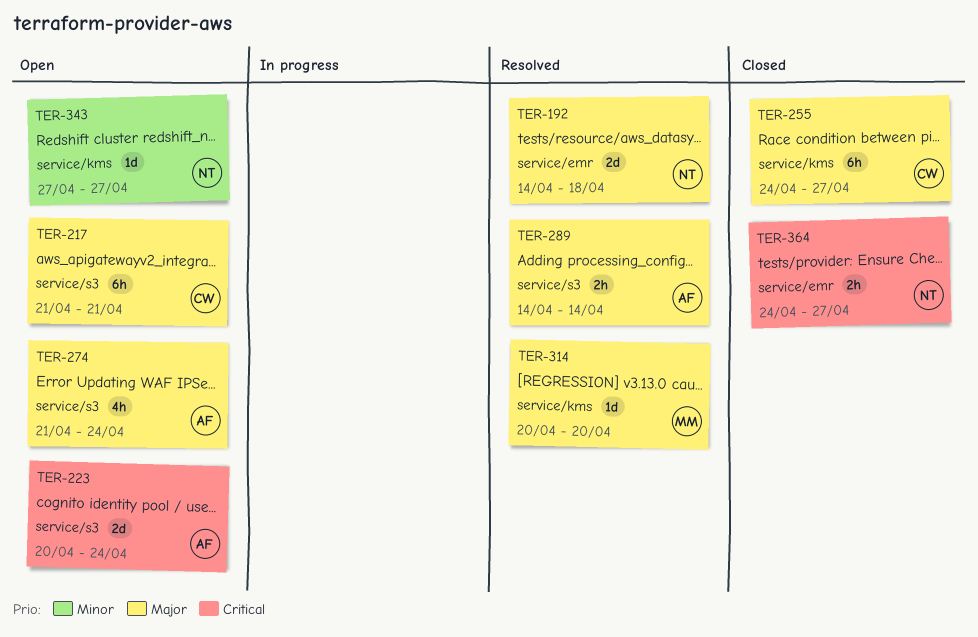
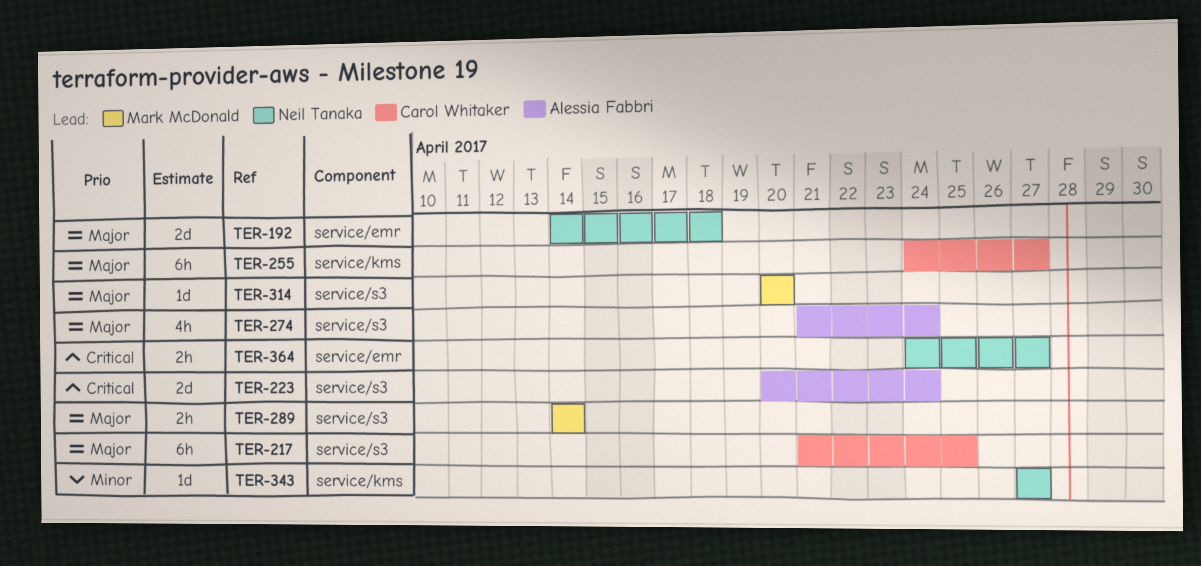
TER-217, due: Apr 21 -> Apr 25
TER-289, owner: Alessia Fabbri -> Mark McDonald
TER-314, label: service/kms -> service/s3

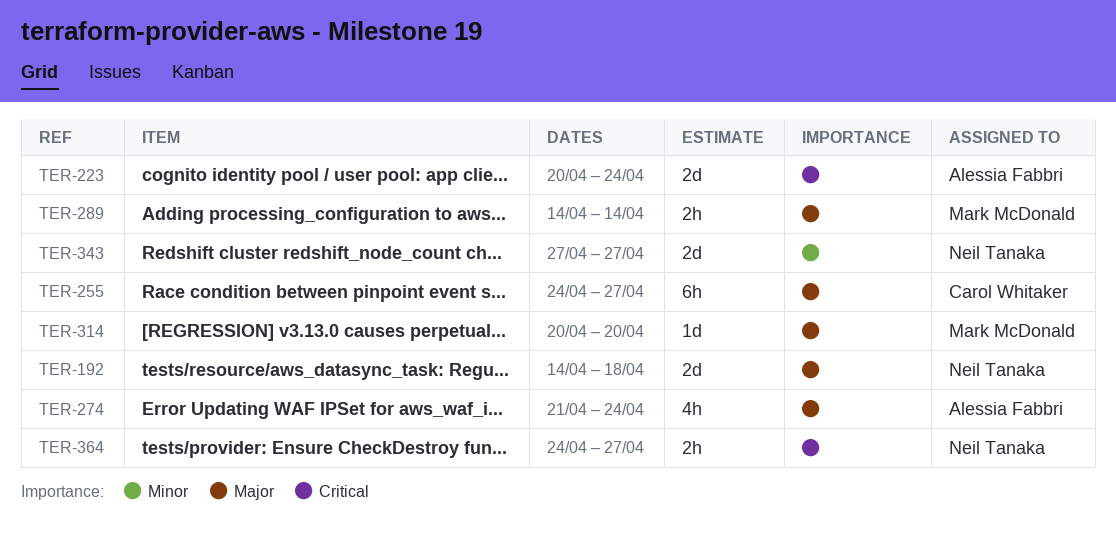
TER-217: present -> none
TER-343, estimate: 1d -> 2d

